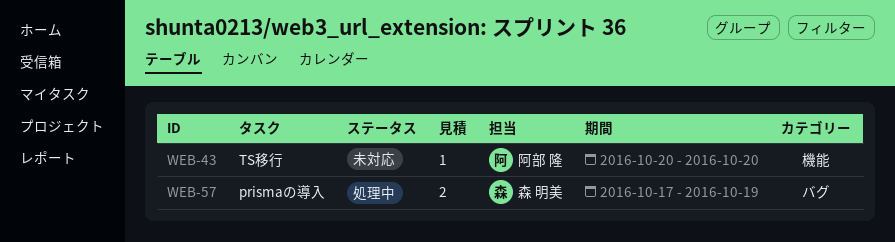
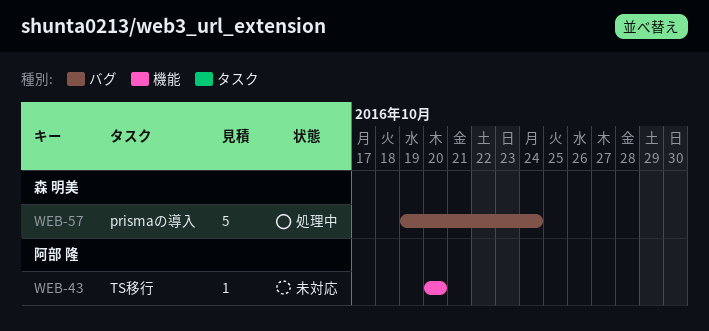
WEB-57, estimate: 2 -> 5
WEB-57, start: Oct 17 -> Oct 19
WEB-57, due: Oct 19 -> Oct 24

